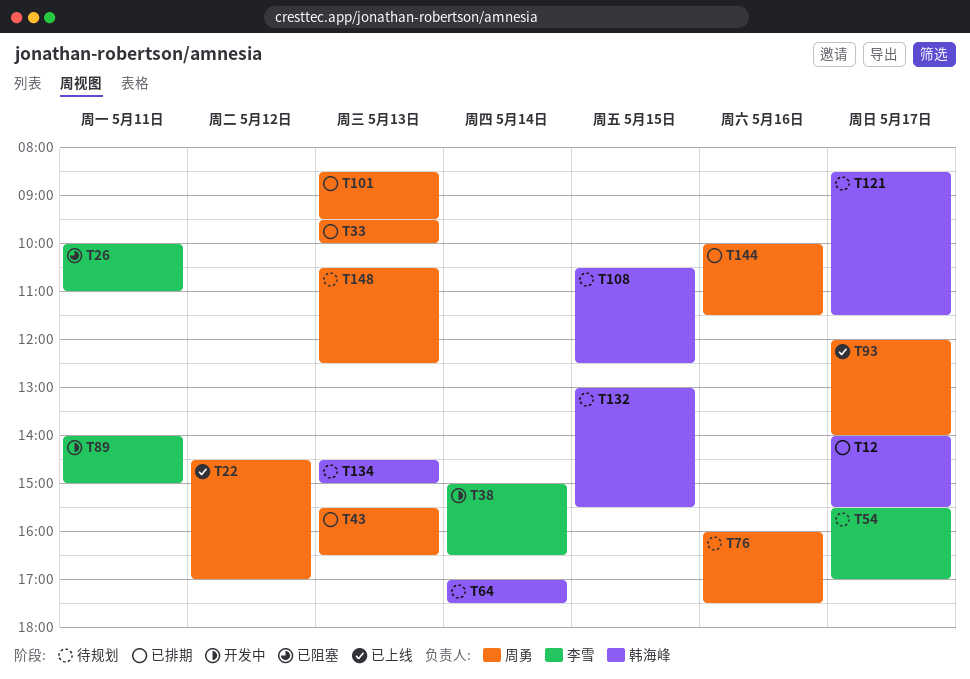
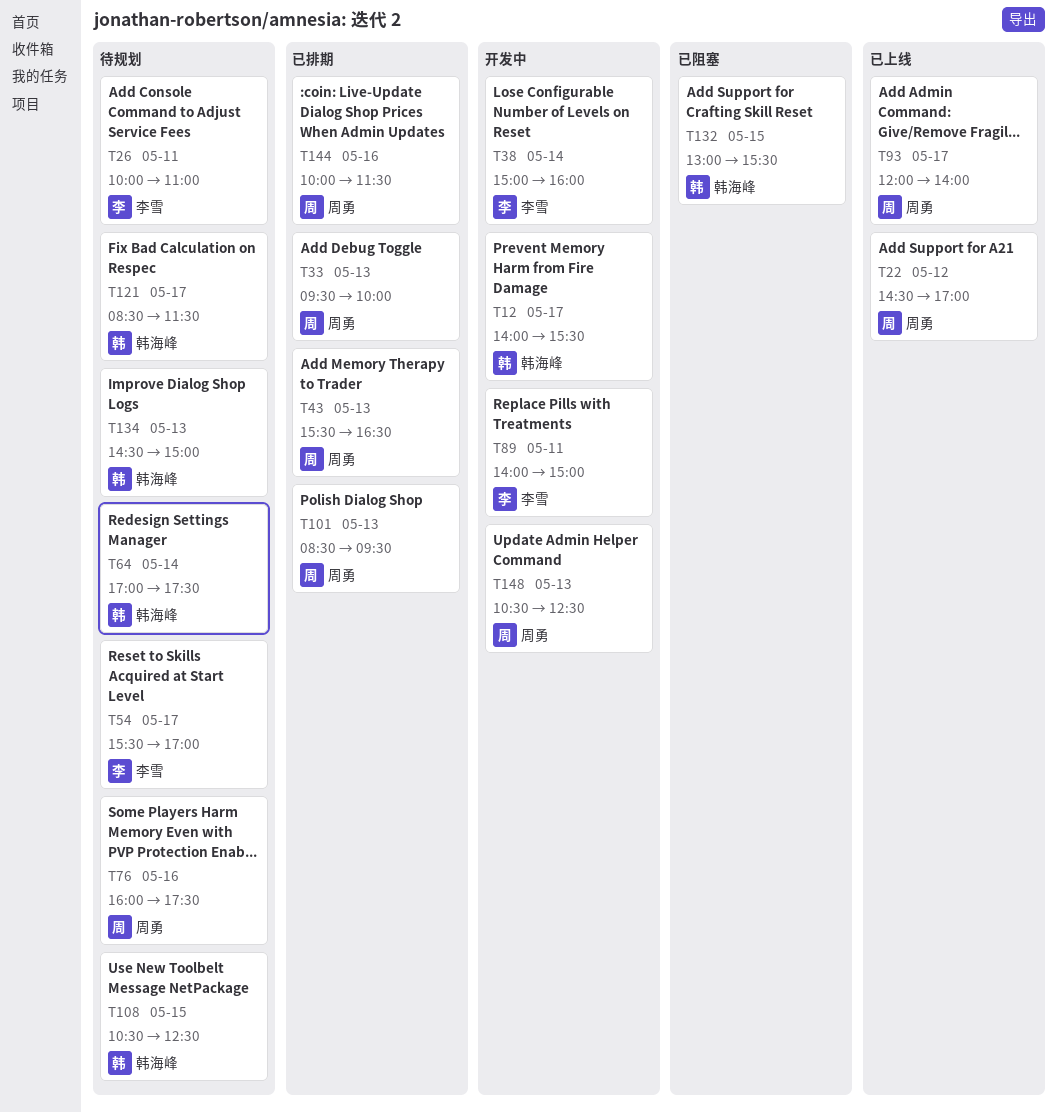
T12, status: 已排期 -> 开发中
T26, status: 已阻塞 -> 待规划
T38, ends: 16:30 -> 16:00
T132, status: 待规划 -> 已阻塞
T148, status: 待规划 -> 开发中

